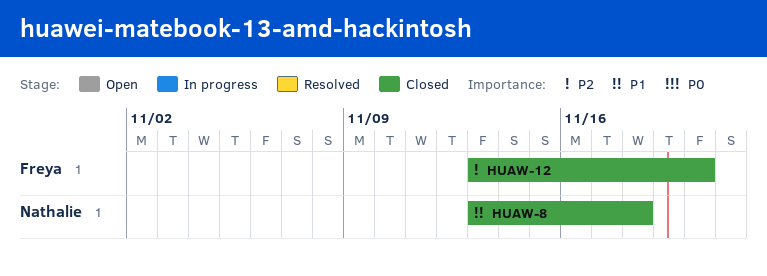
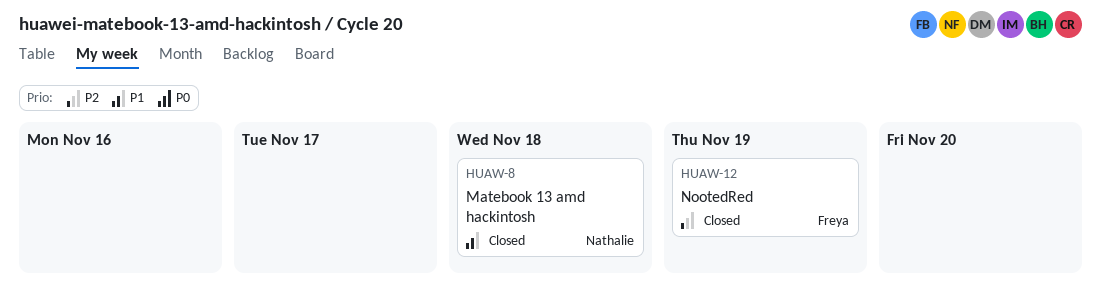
HUAW-12, due: Nov 20 -> Nov 19

